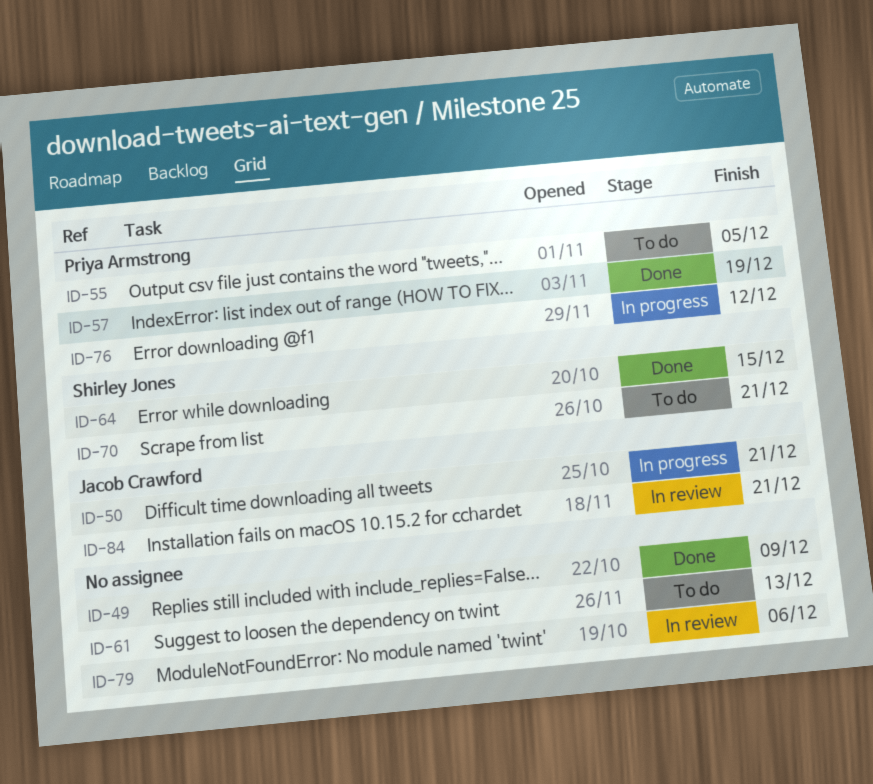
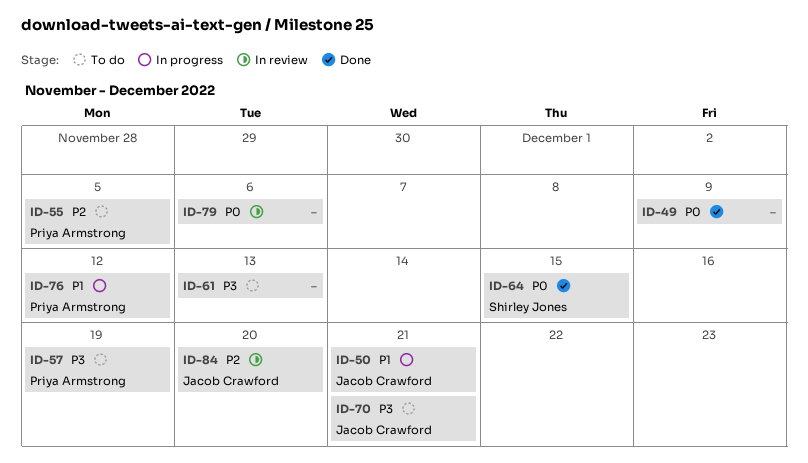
ID-57, status: Done -> To do
ID-70, owner: Shirley Jones -> Jacob Crawford
ID-84, due: Dec 21 -> Dec 20

